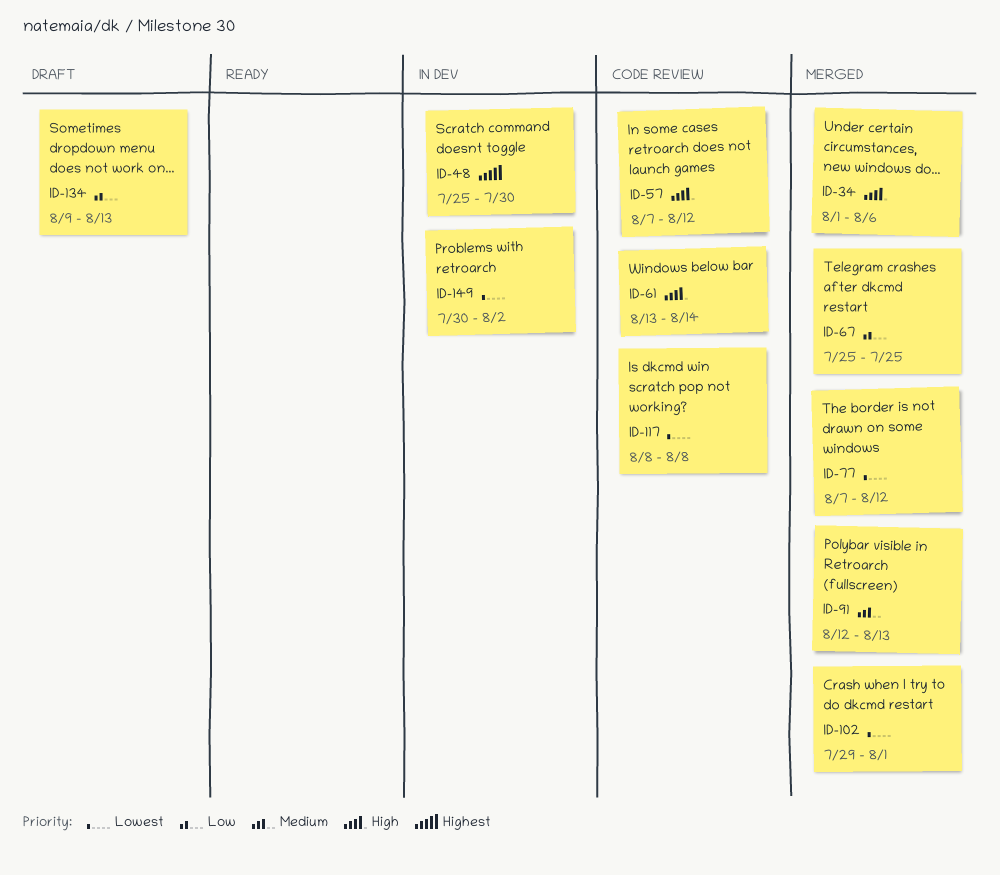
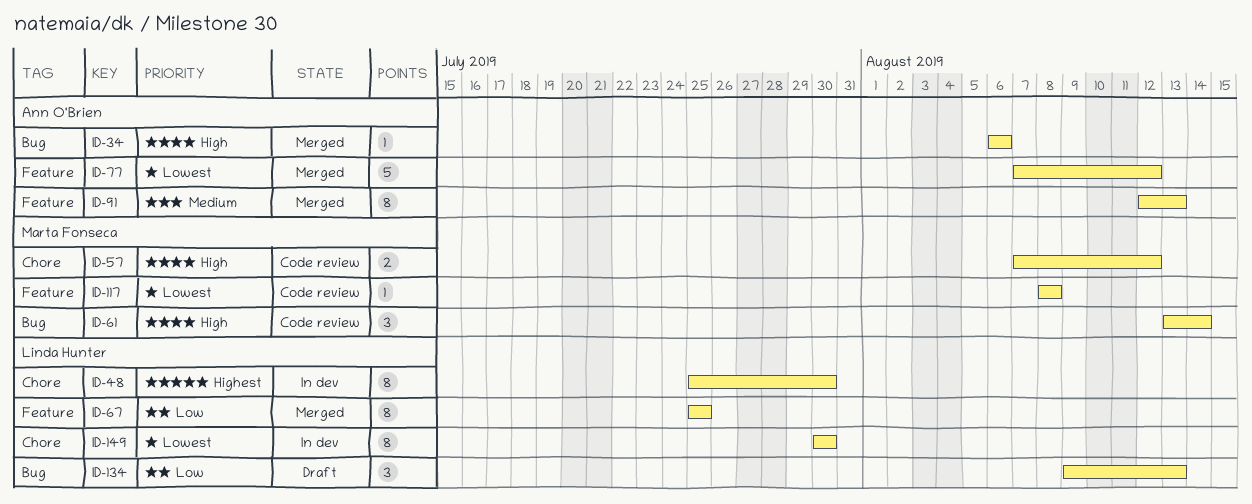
ID-34, start: Aug 1 -> Aug 6
ID-102: present -> none
ID-149, due: Aug 2 -> Jul 30

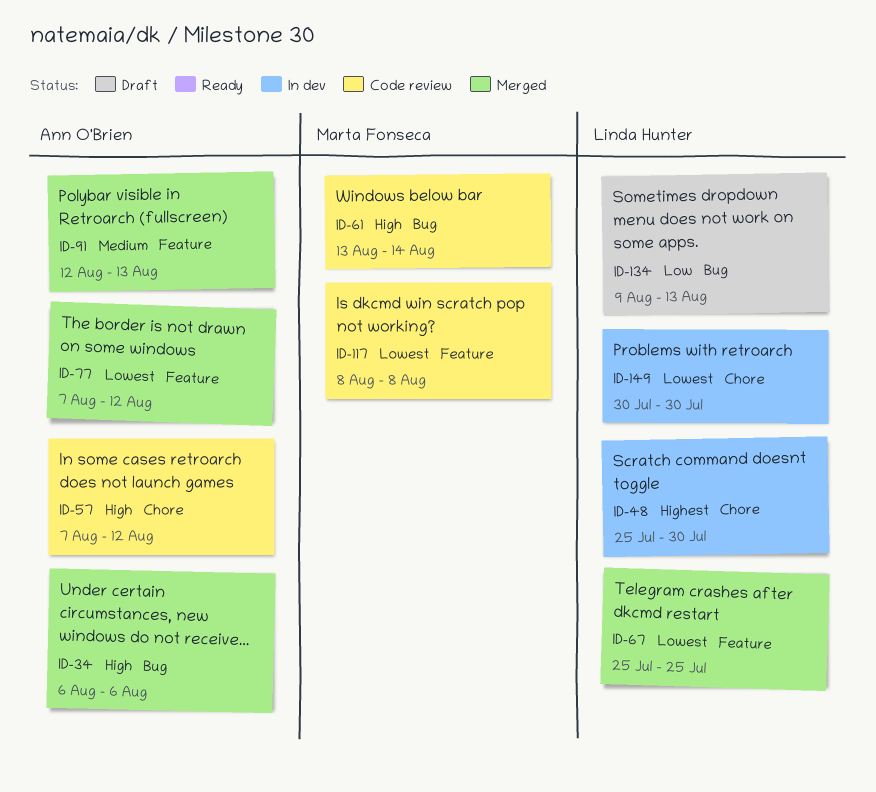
ID-57, owner: Marta Fonseca -> Ann O'Brien
ID-67, priority: Low -> Lowest

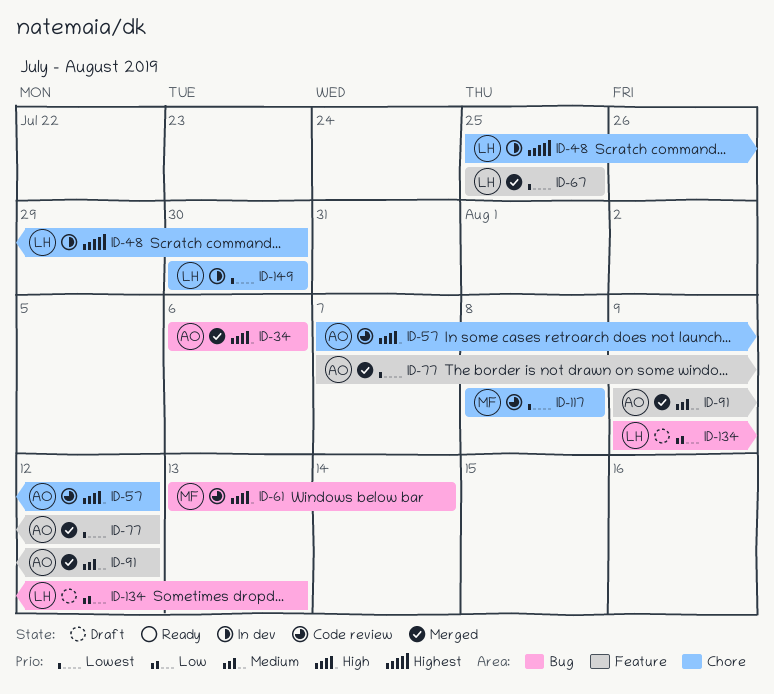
ID-91, start: Aug 12 -> Aug 9
ID-91, due: Aug 13 -> Aug 12
ID-117, label: Feature -> Chore

